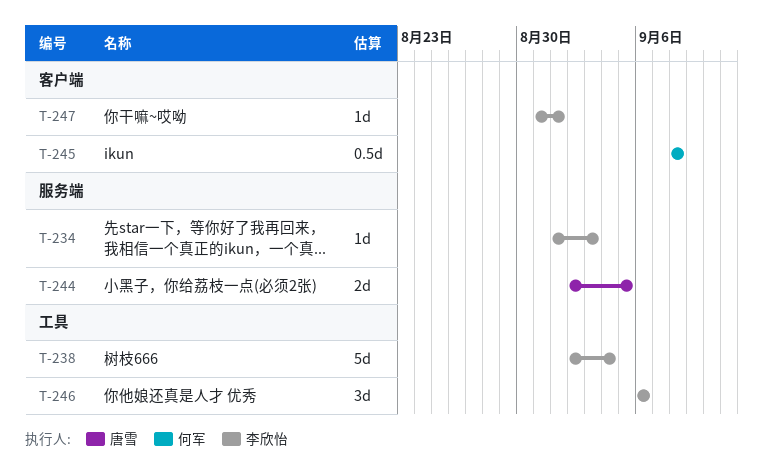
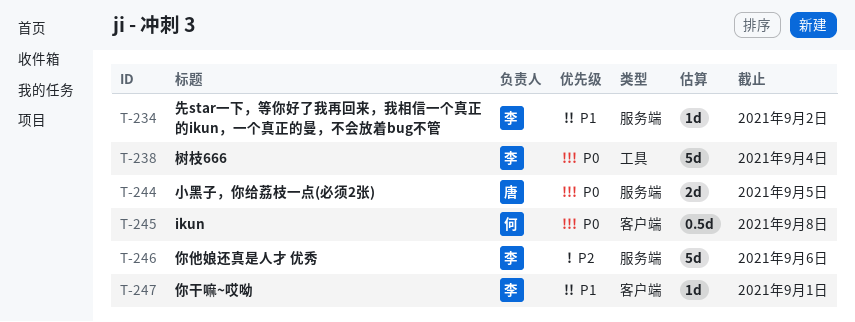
T-234, due: Sep 3 -> Sep 2
T-246, label: 工具 -> 服务端
T-246, estimate: 3d -> 5d

